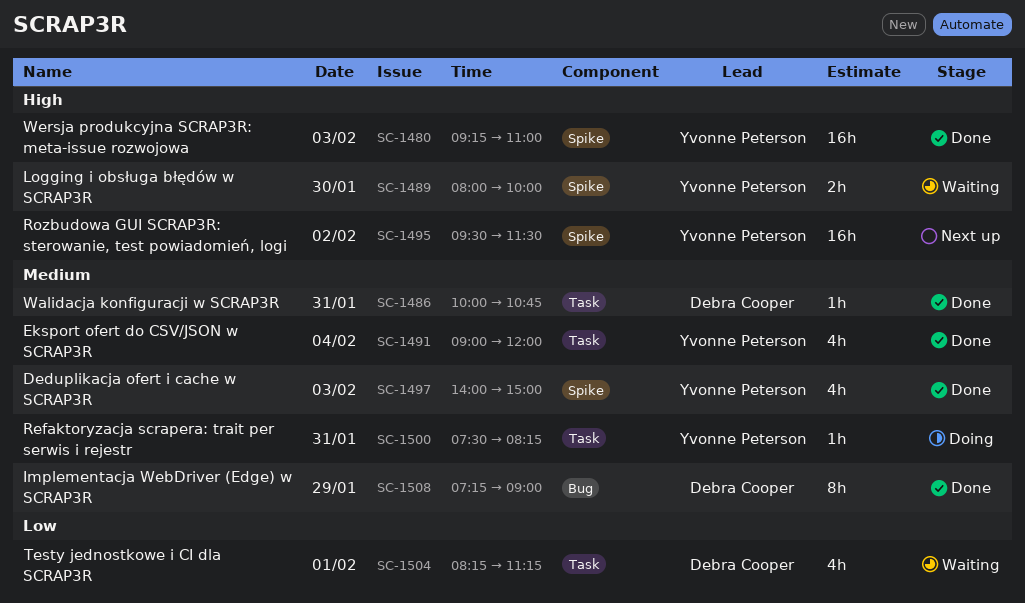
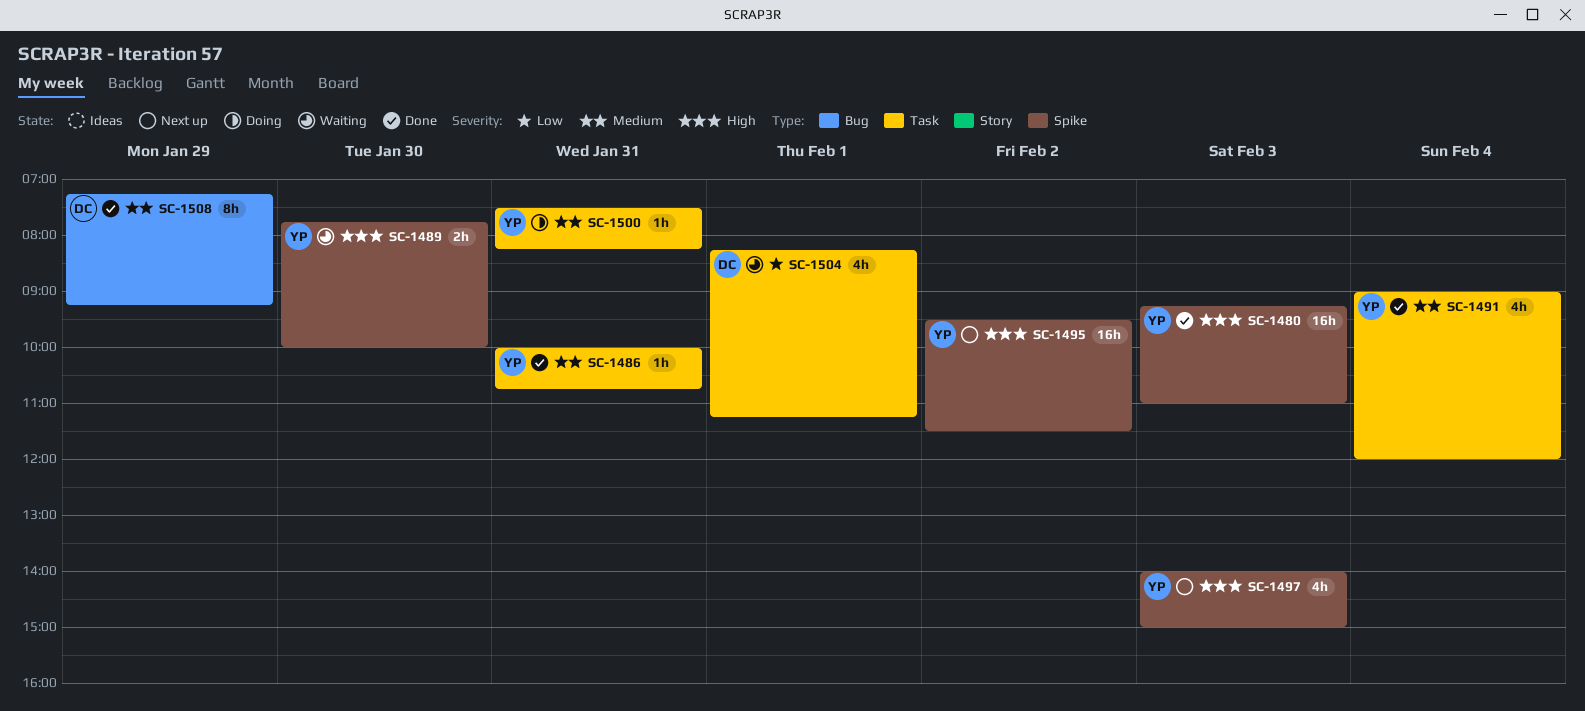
SC-1486, owner: Debra Cooper -> Yvonne Peterson
SC-1489, begins: 08:00 -> 07:45
SC-1497, status: Done -> Next up
SC-1497, priority: Medium -> High
SC-1508, ends: 09:00 -> 09:15

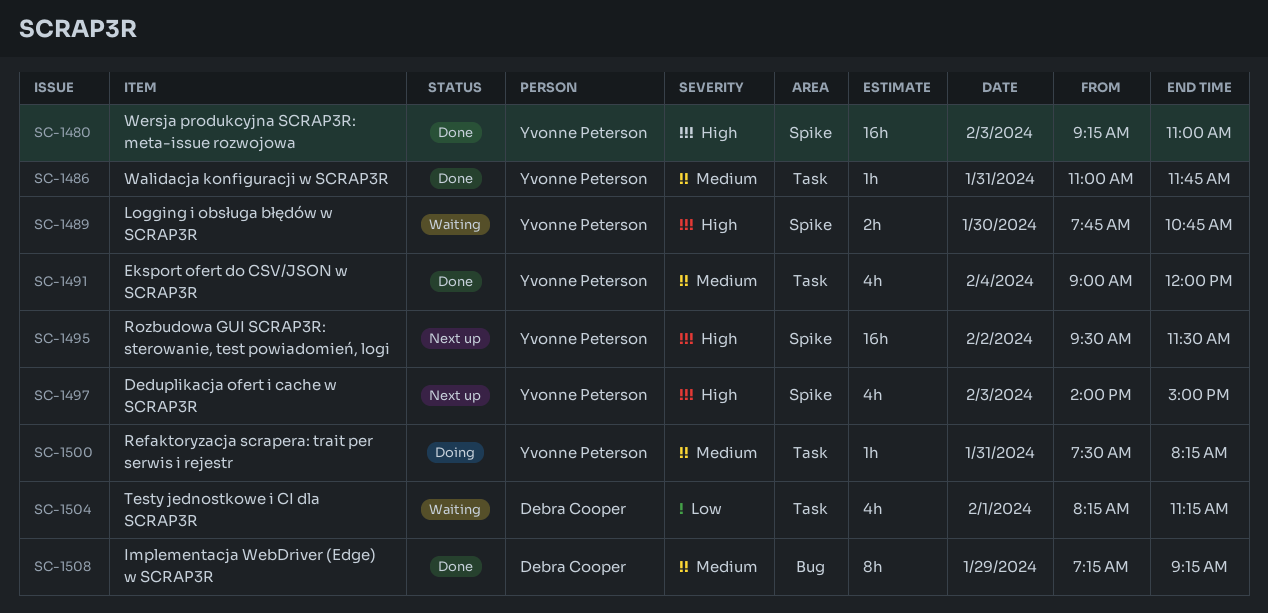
SC-1486, begins: 10:00 -> 11:00
SC-1486, ends: 10:45 -> 11:45
SC-1489, ends: 10:00 -> 10:45

